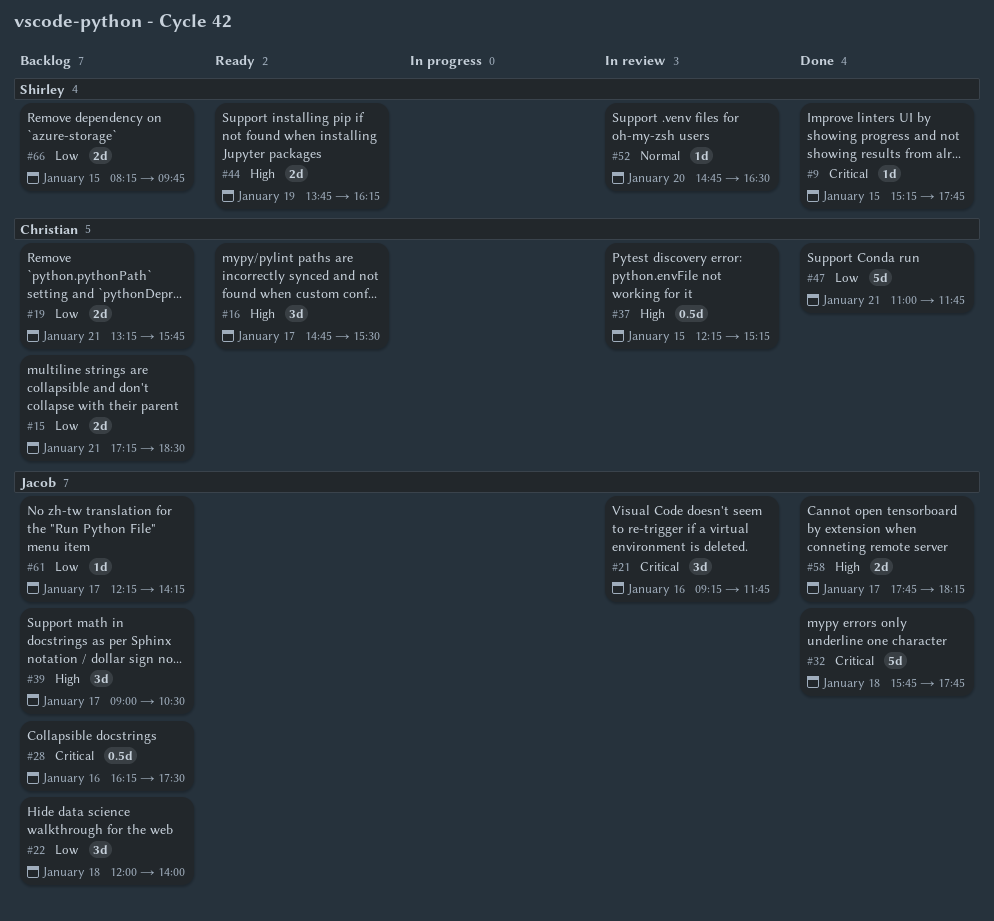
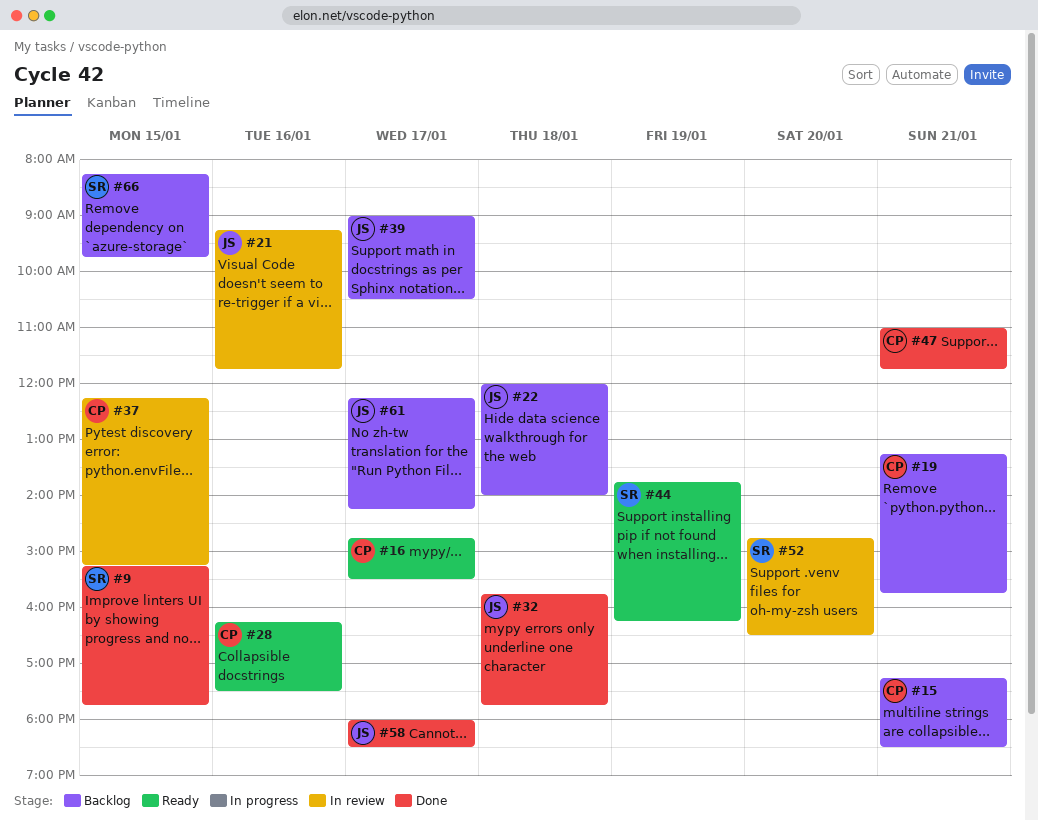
#28, status: Backlog -> Ready
#28, owner: Jacob -> Christian
#58, begins: 17:45 -> 18:00
#58, ends: 18:15 -> 18:30

